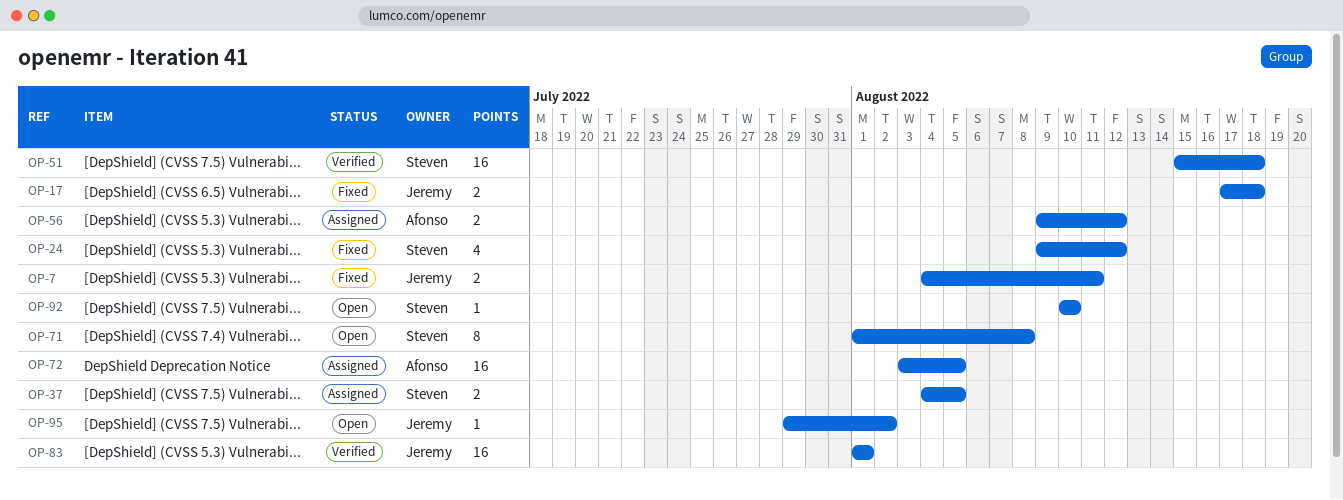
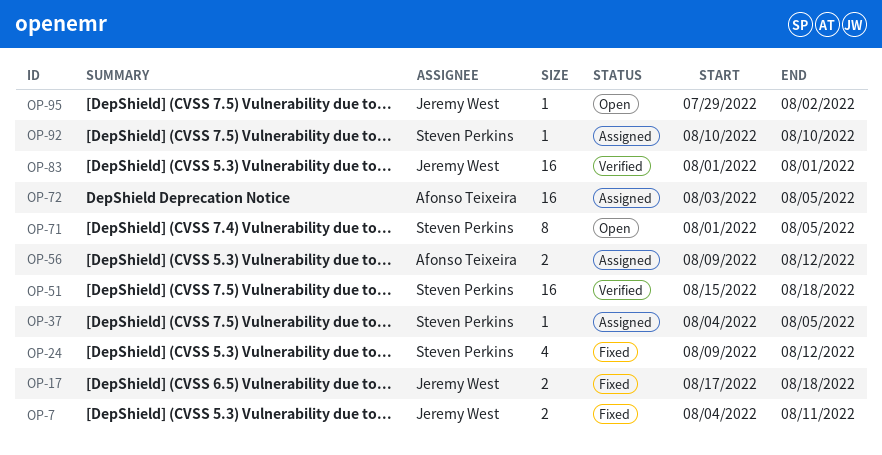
OP-37, estimate: 2 -> 1
OP-71, due: Aug 8 -> Aug 5
OP-92, status: Open -> Assigned

